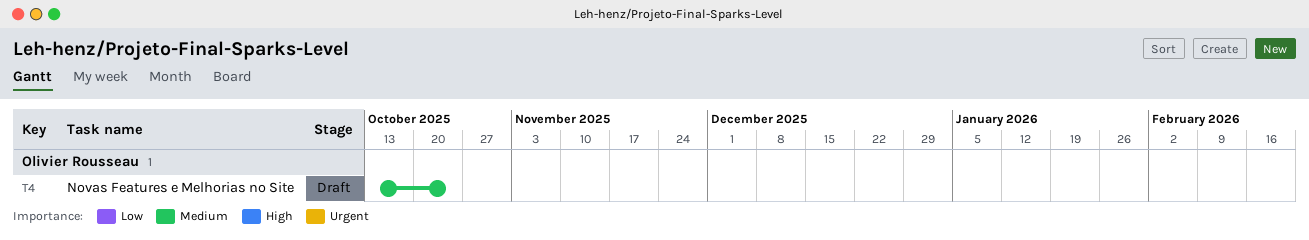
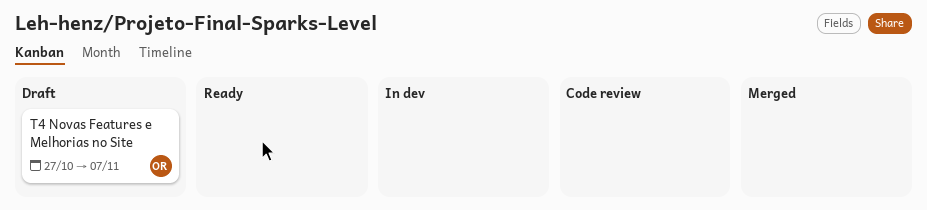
T4, start: Oct 13 -> Oct 27
T4, due: Oct 24 -> Nov 7

